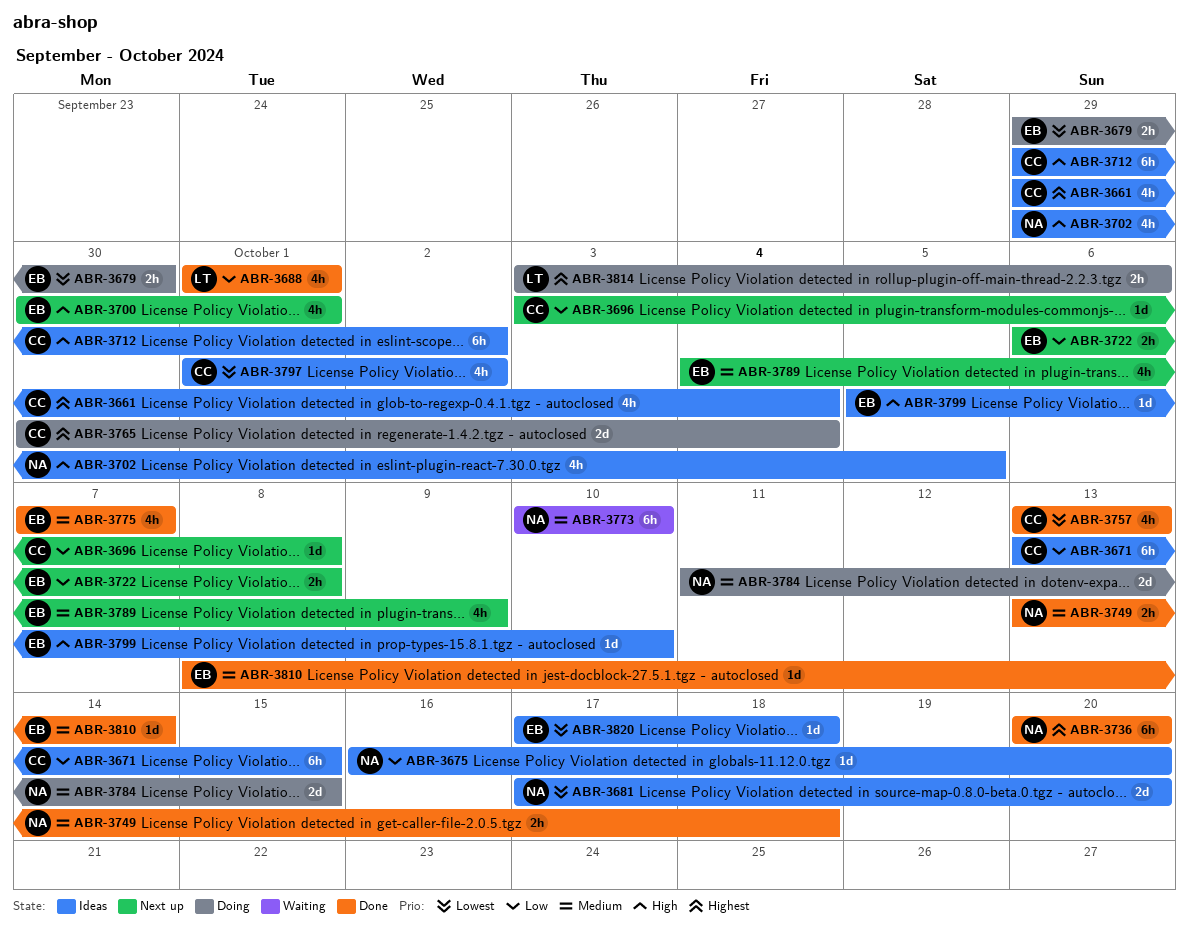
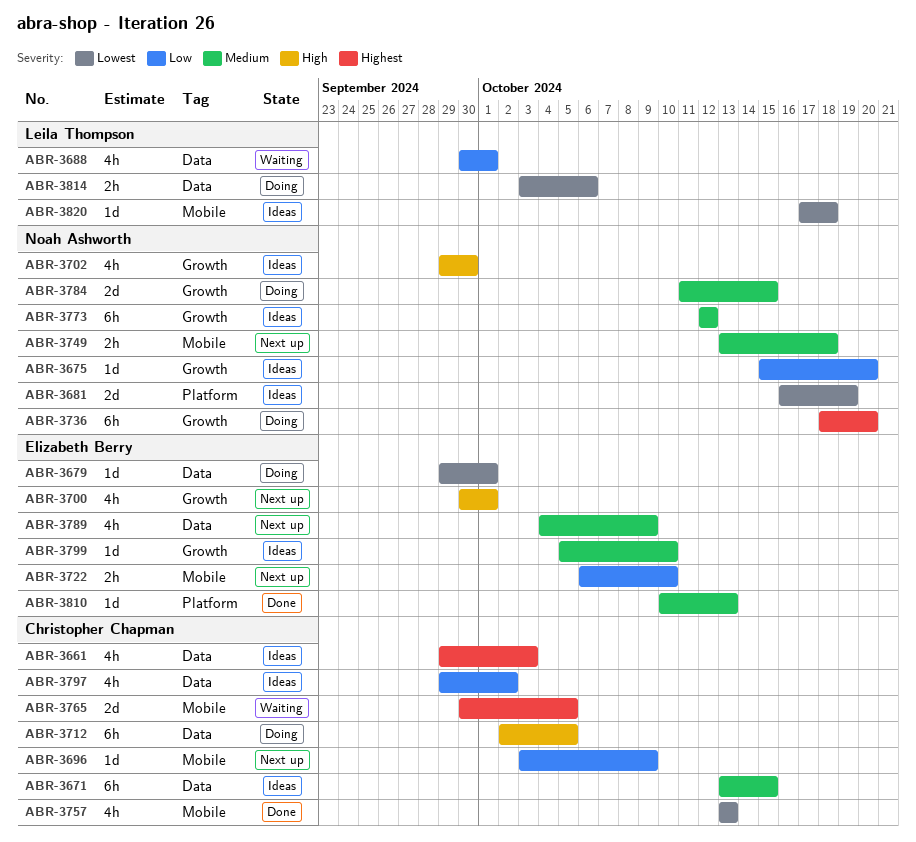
ABR-3661, due: Oct 4 -> Oct 3
ABR-3671, priority: Low -> Medium
ABR-3675, start: Oct 16 -> Oct 15
ABR-3679, estimate: 2h -> 1d
ABR-3679, due: Sep 30 -> Oct 1
ABR-3681, start: Oct 17 -> Oct 16
ABR-3681, due: Oct 20 -> Oct 19
ABR-3688, status: Done -> Waiting
ABR-3688, start: Oct 1 -> Sep 30
ABR-3696, due: Oct 8 -> Oct 9
ABR-3702, due: Oct 5 -> Sep 30
ABR-3712, status: Ideas -> Doing
ABR-3712, start: Sep 29 -> Oct 2
ABR-3712, due: Oct 2 -> Oct 5
ABR-3722, due: Oct 8 -> Oct 10
ABR-3736, status: Done -> Doing
ABR-3736, start: Oct 20 -> Oct 18
ABR-3749, status: Done -> Next up
ABR-3765, status: Doing -> Waiting
ABR-3765, due: Oct 4 -> Oct 5
ABR-3773, status: Waiting -> Ideas
ABR-3773, start: Oct 10 -> Oct 12
ABR-3773, due: Oct 10 -> Oct 12
ABR-3775: present -> none
ABR-3797, priority: Lowest -> Low
ABR-3797, start: Oct 1 -> Sep 29
ABR-3799, priority: High -> Medium
ABR-3810, start: Oct 8 -> Oct 10
ABR-3810, due: Oct 14 -> Oct 13
ABR-3814, priority: Highest -> Lowest
ABR-3820, owner: Elizabeth Berry -> Leila Thompson

